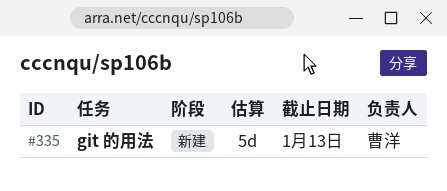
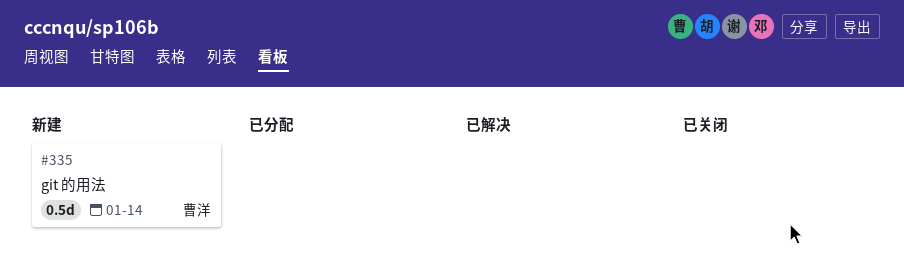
#335, estimate: 5d -> 0.5d
#335, due: Jan 13 -> Jan 14

